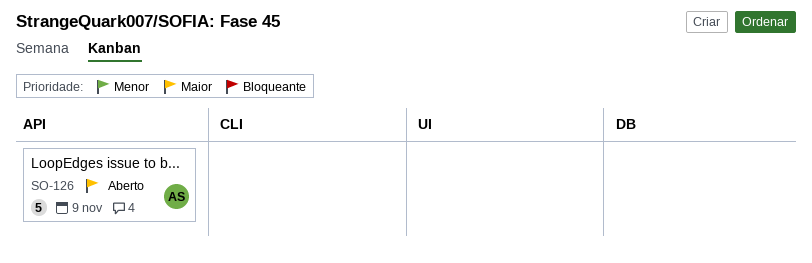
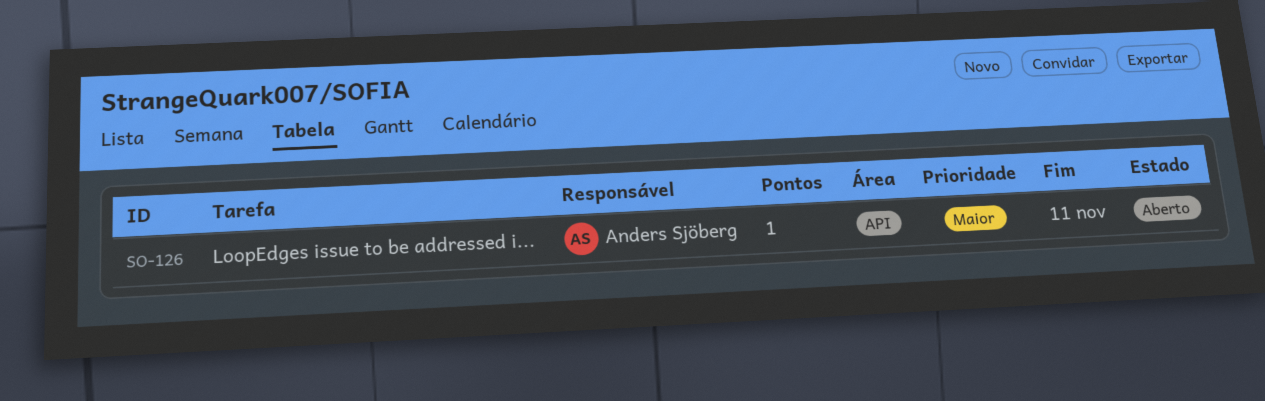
SO-126, estimate: 5 -> 1
SO-126, due: Nov 9 -> Nov 11

